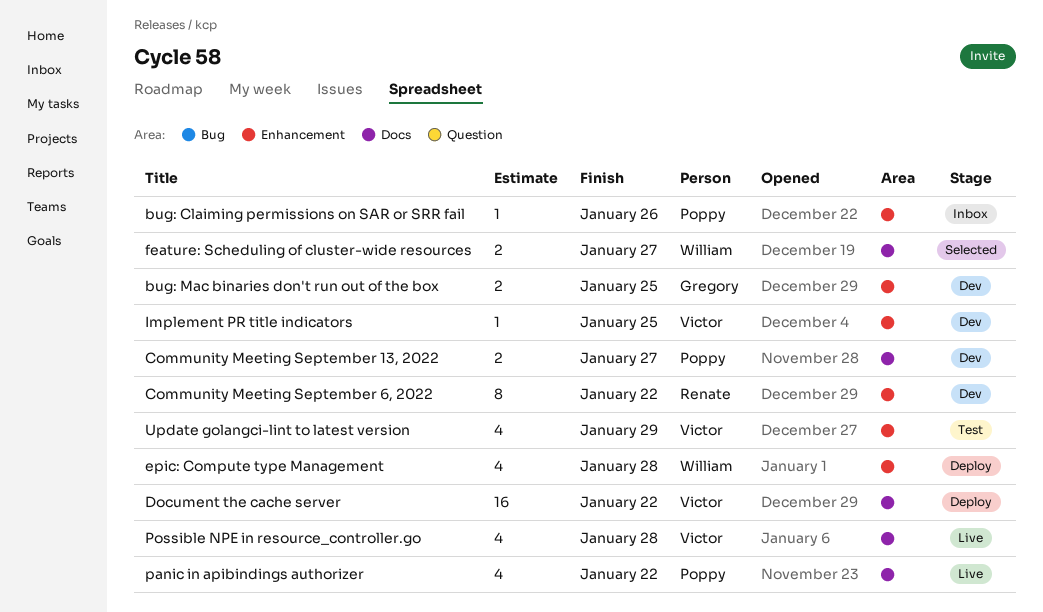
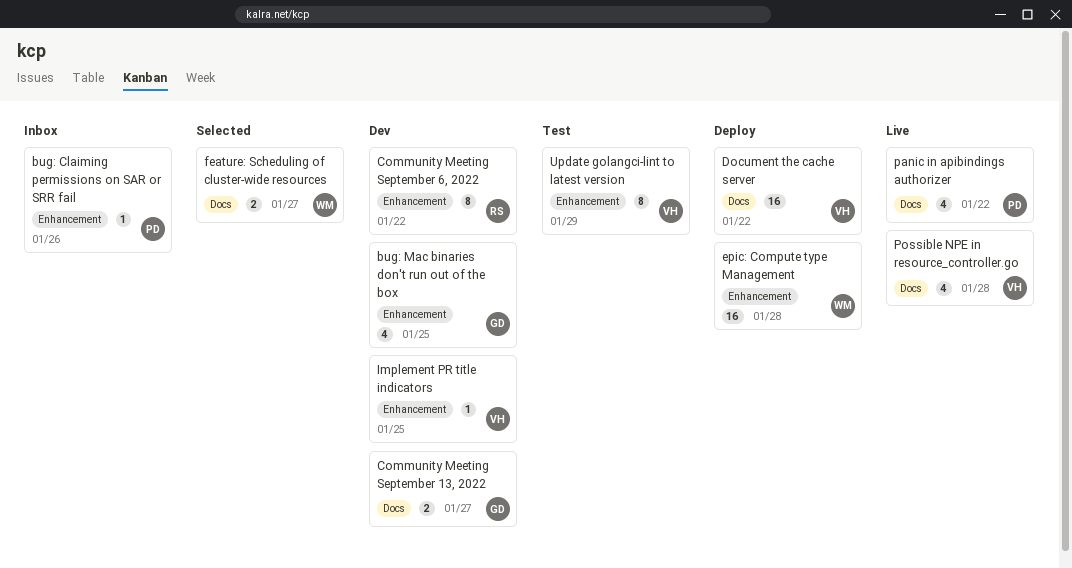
bug: Mac binaries don't run out of the box, estimate: 2 -> 4
Community Meeting September 13, 2022, owner: Poppy -> Gregory
epic: Compute type Management, estimate: 4 -> 16
Update golangci-lint to latest version, estimate: 4 -> 8

